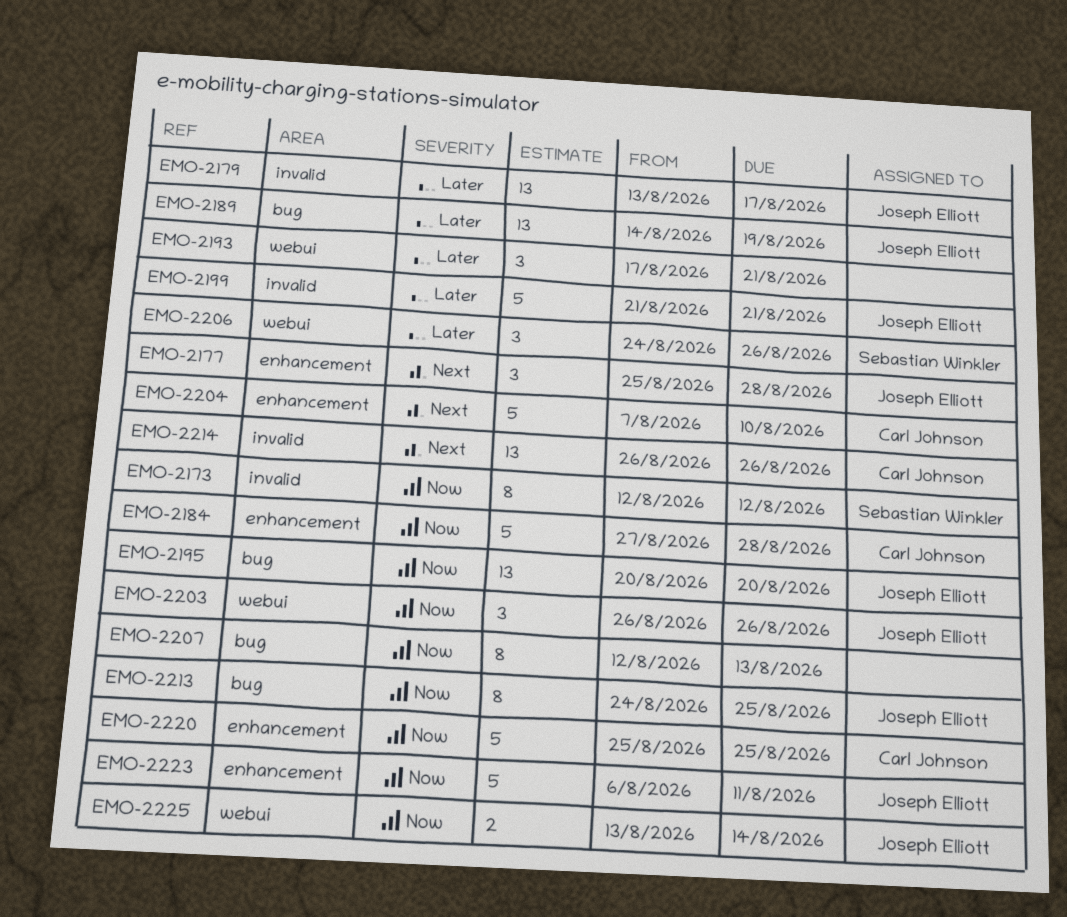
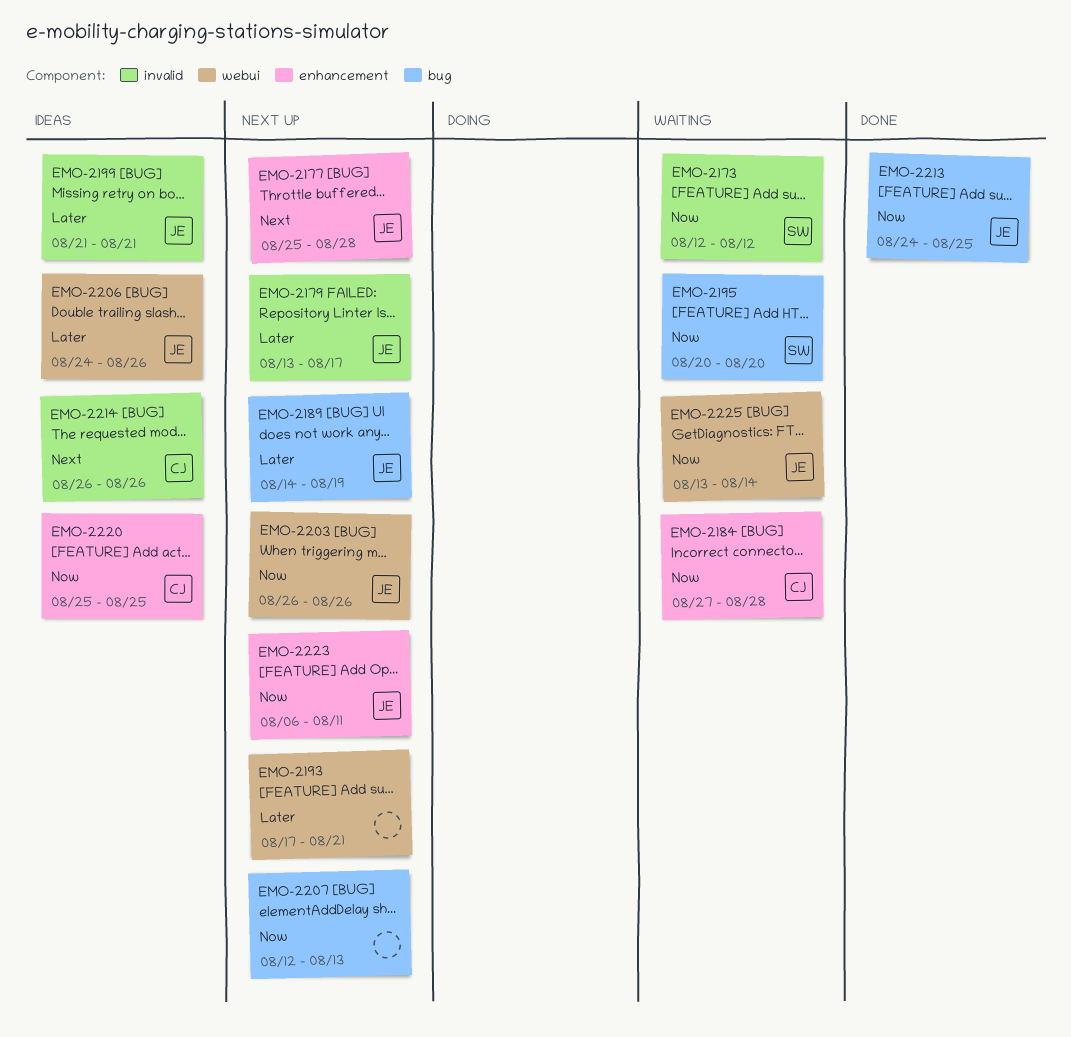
EMO-2195, owner: Joseph Elliott -> Sebastian Winkler
EMO-2204: present -> none
EMO-2206, owner: Sebastian Winkler -> Joseph Elliott

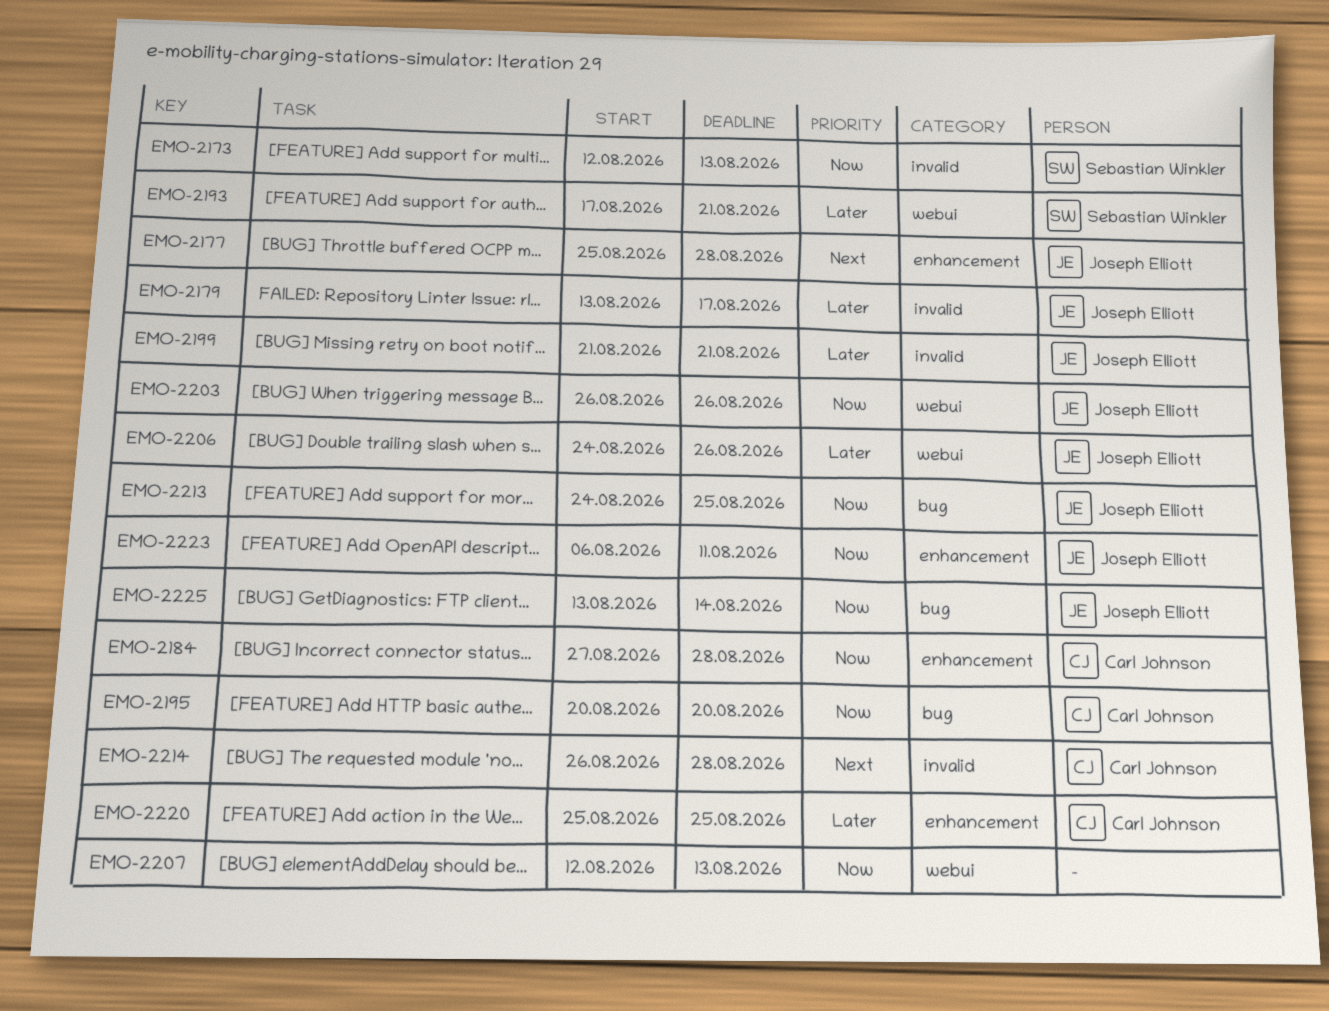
EMO-2173, due: Aug 12 -> Aug 13
EMO-2189: present -> none
EMO-2193, owner: none -> Sebastian Winkler
EMO-2195, owner: Sebastian Winkler -> Carl Johnson
EMO-2207, label: bug -> webui
EMO-2214, due: Aug 26 -> Aug 28
EMO-2220, priority: Now -> Later
EMO-2225, label: webui -> bug

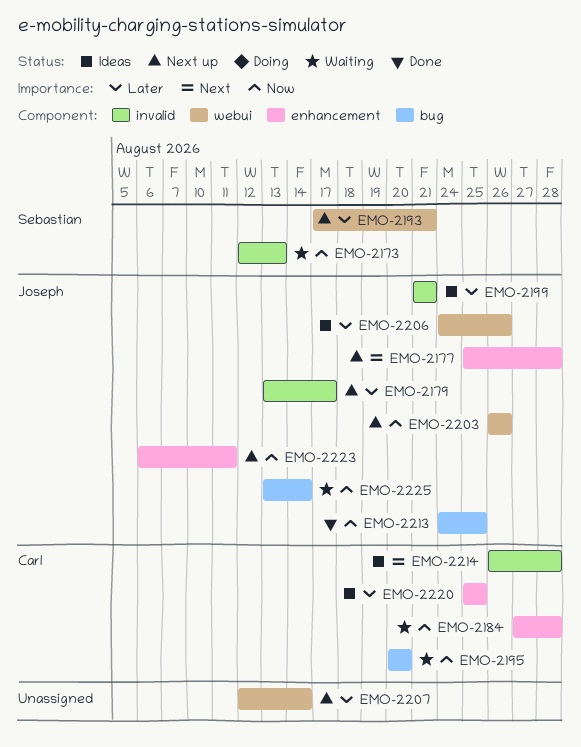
EMO-2207, priority: Now -> Later
EMO-2207, due: Aug 13 -> Aug 14

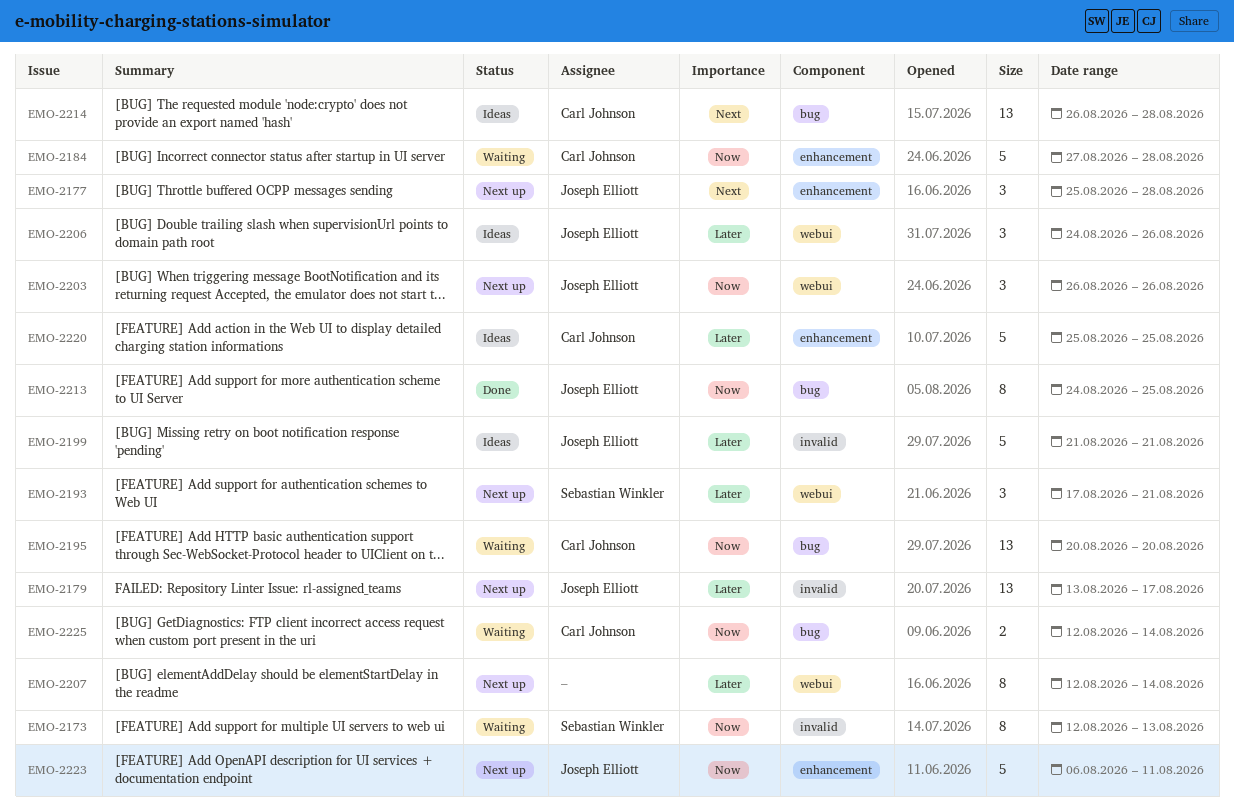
EMO-2214, label: invalid -> bug
EMO-2225, owner: Joseph Elliott -> Carl Johnson
EMO-2225, start: Aug 13 -> Aug 12

